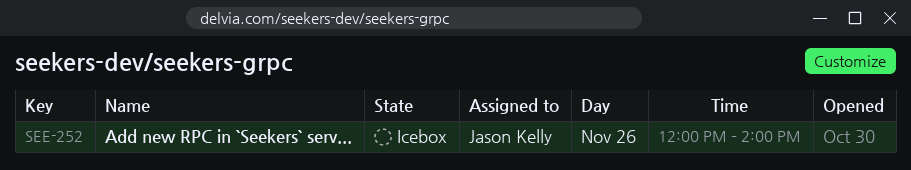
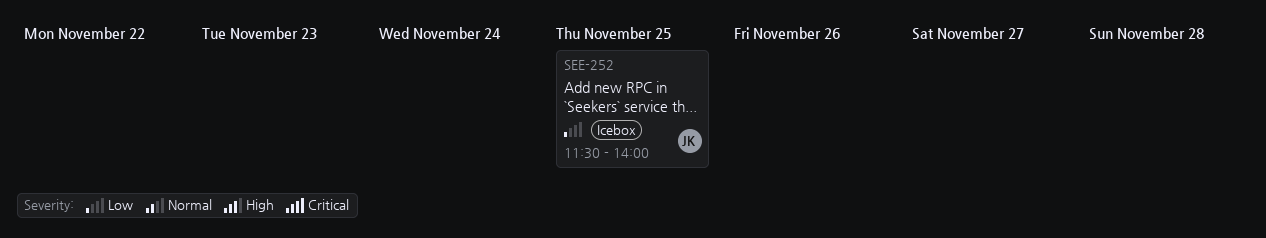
SEE-252, day: Nov 26 -> Nov 25
SEE-252, begins: 12:00 -> 11:30

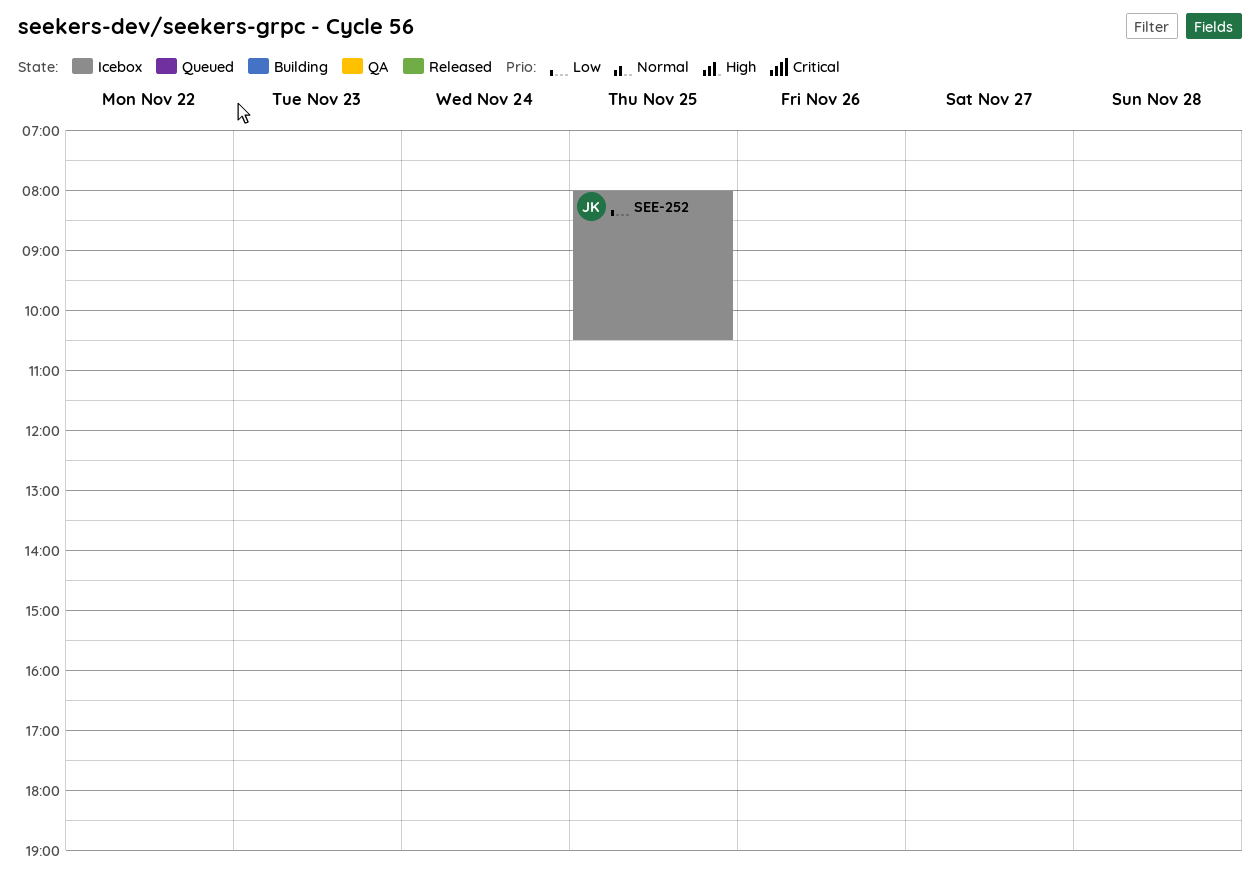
SEE-252, begins: 11:30 -> 08:00
SEE-252, ends: 14:00 -> 10:30

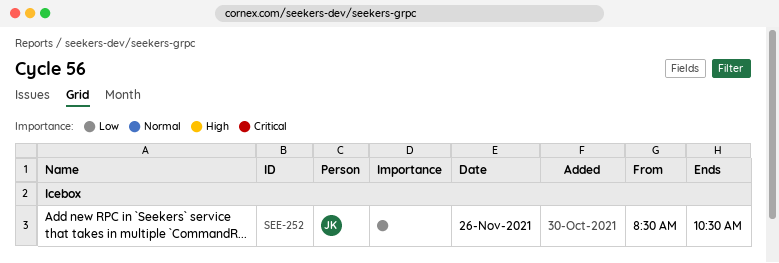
SEE-252, day: Nov 25 -> Nov 26
SEE-252, begins: 08:00 -> 08:30

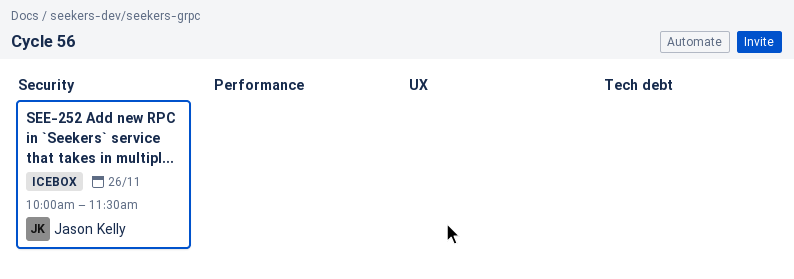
SEE-252, begins: 08:30 -> 10:00
SEE-252, ends: 10:30 -> 11:30

